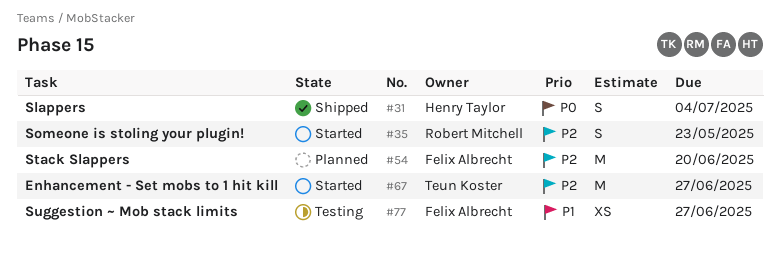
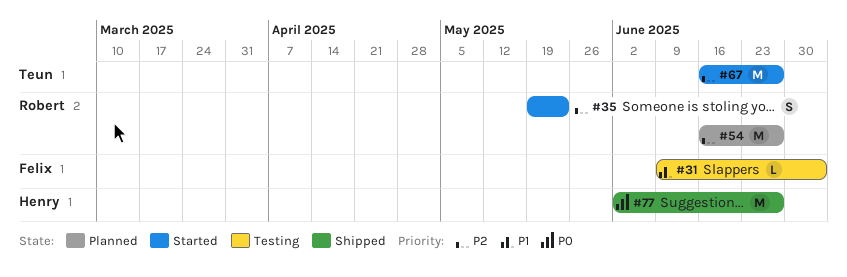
#31, status: Shipped -> Testing
#31, owner: Henry Taylor -> Felix Albrecht
#31, priority: P0 -> P1
#31, estimate: S -> L
#54, owner: Felix Albrecht -> Robert Mitchell
#54, due: Jun 20 -> Jun 27
#77, status: Testing -> Shipped
#77, owner: Felix Albrecht -> Henry Taylor
#77, priority: P1 -> P0
#77, estimate: XS -> M

